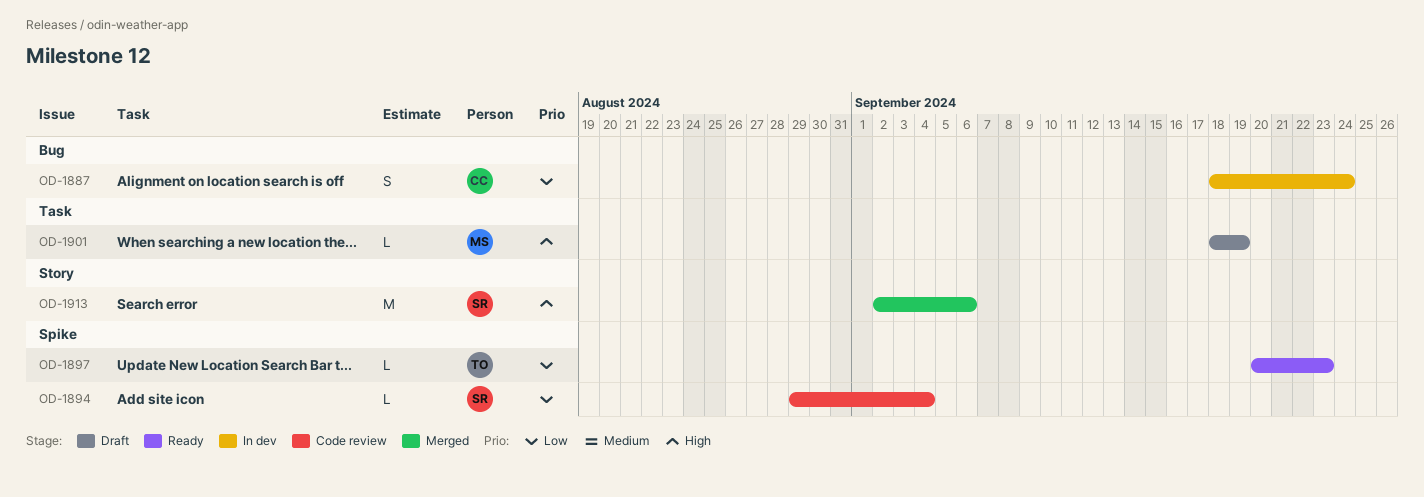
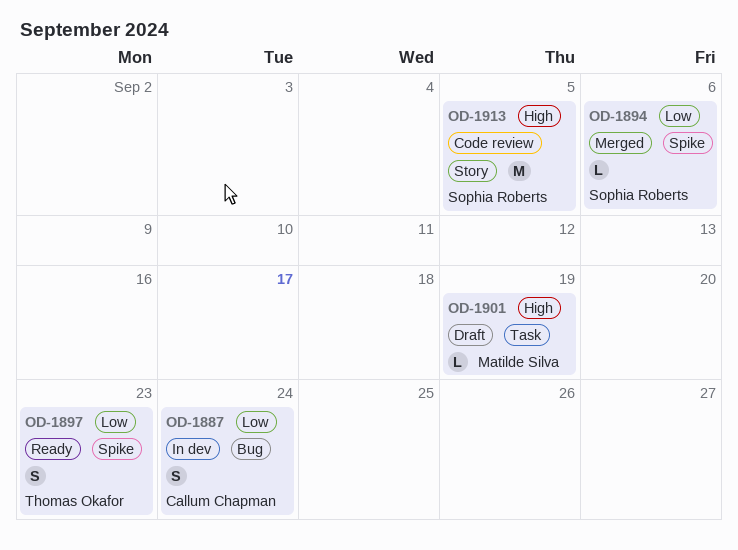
OD-1894, status: Code review -> Merged
OD-1894, due: Sep 4 -> Sep 6
OD-1897, estimate: L -> S
OD-1913, status: Merged -> Code review
OD-1913, due: Sep 6 -> Sep 5

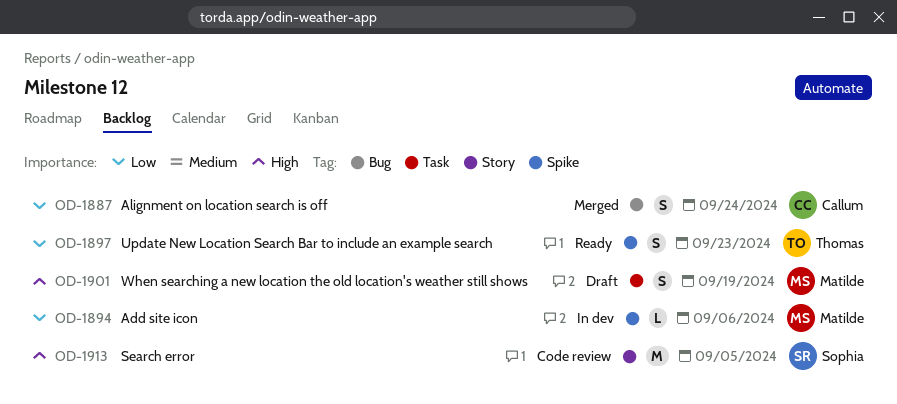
OD-1887, status: In dev -> Merged
OD-1894, status: Merged -> In dev
OD-1894, owner: Sophia Roberts -> Matilde Silva
OD-1901, estimate: L -> S

